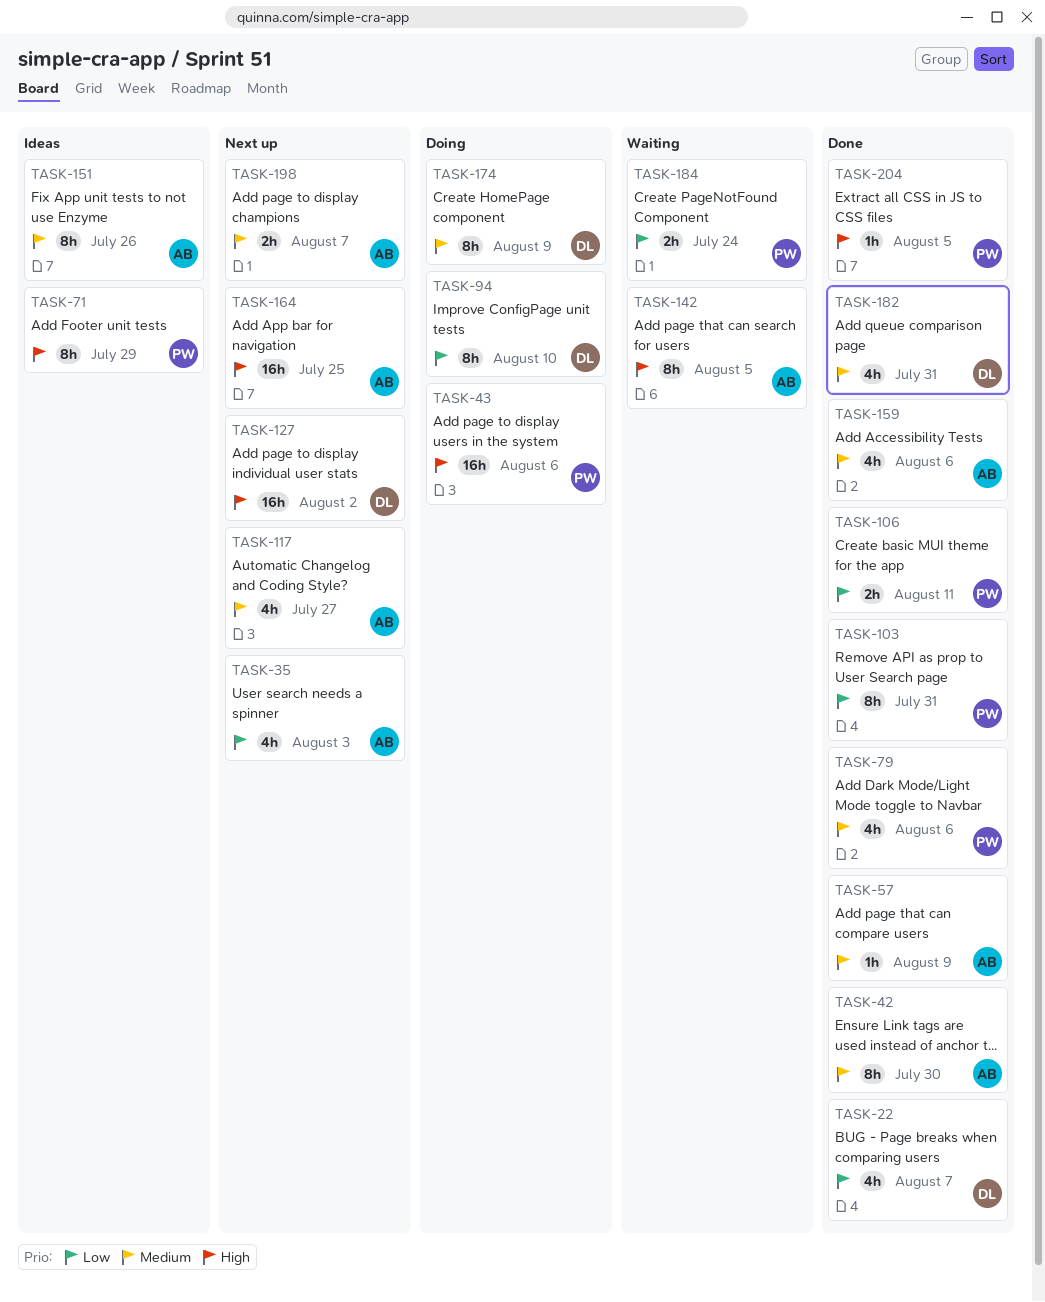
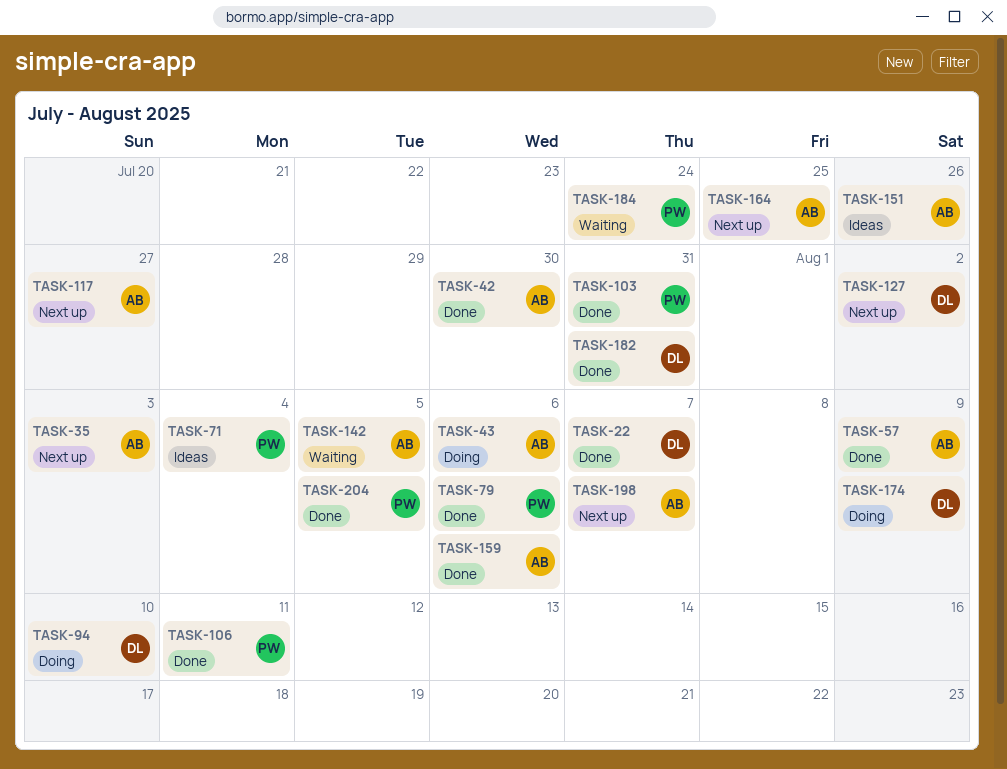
TASK-43, owner: PW -> AB
TASK-71, due: Jul 29 -> Aug 4

